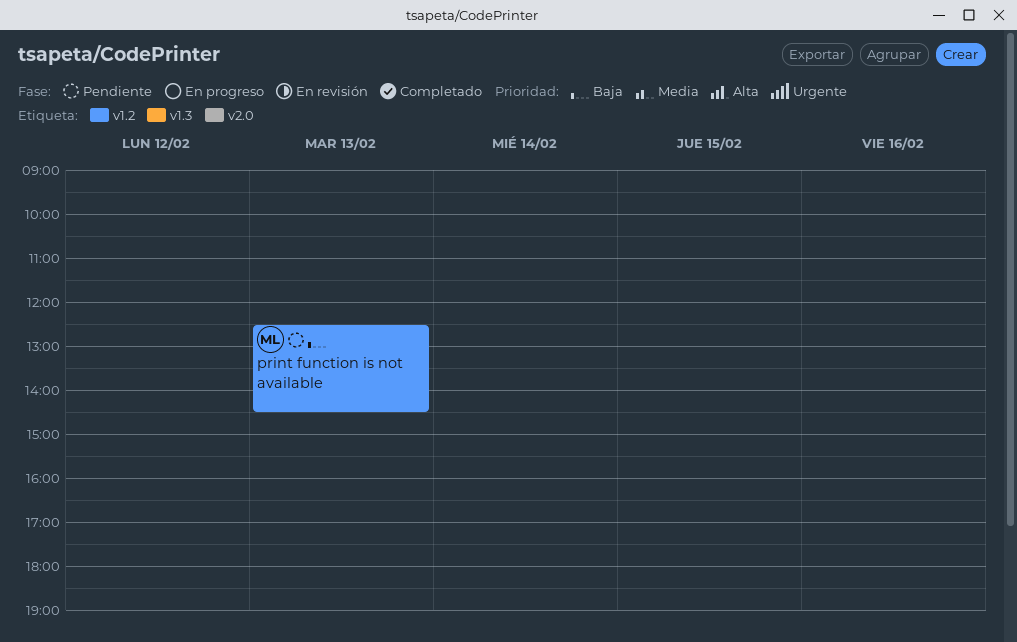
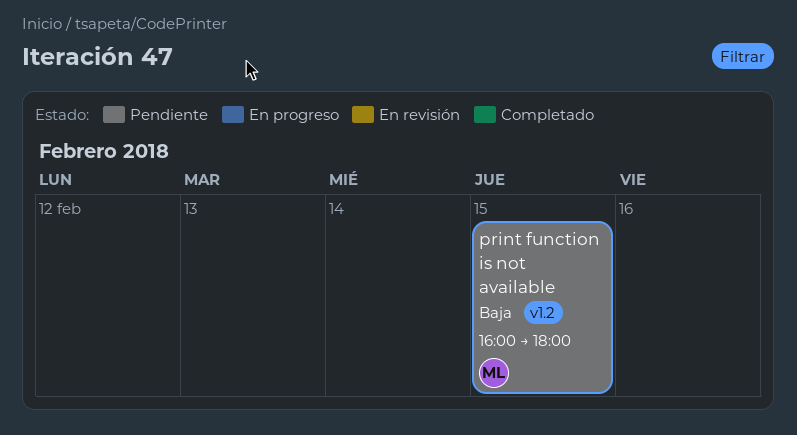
print function is not available, day: Feb 13 -> Feb 15
print function is not available, begins: 12:30 -> 16:00
print function is not available, ends: 14:30 -> 18:00

